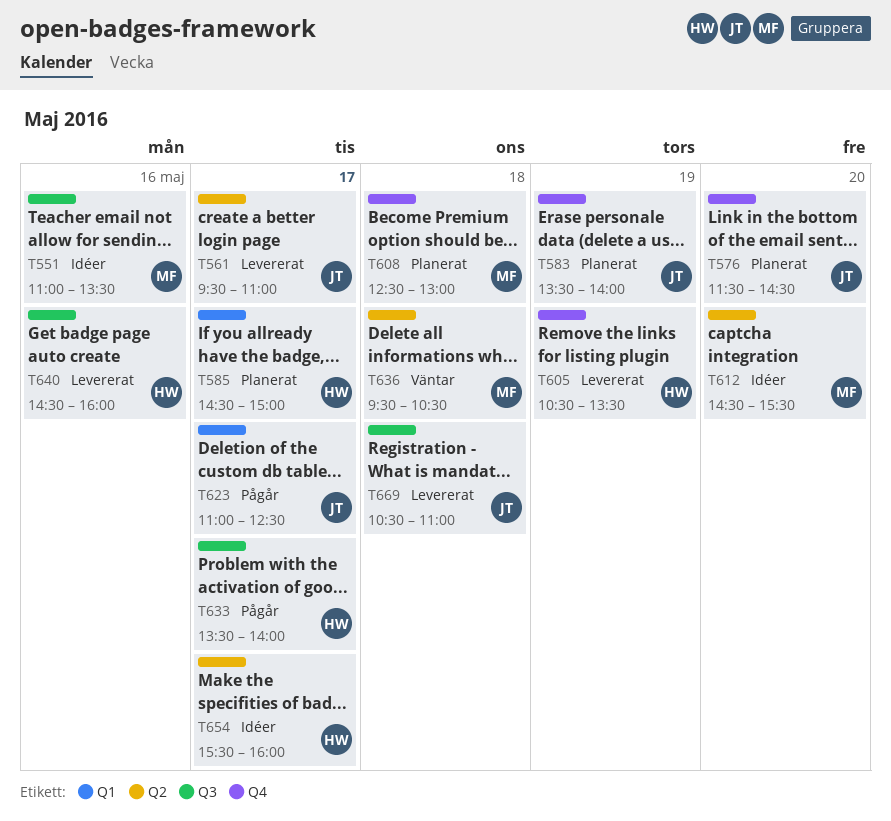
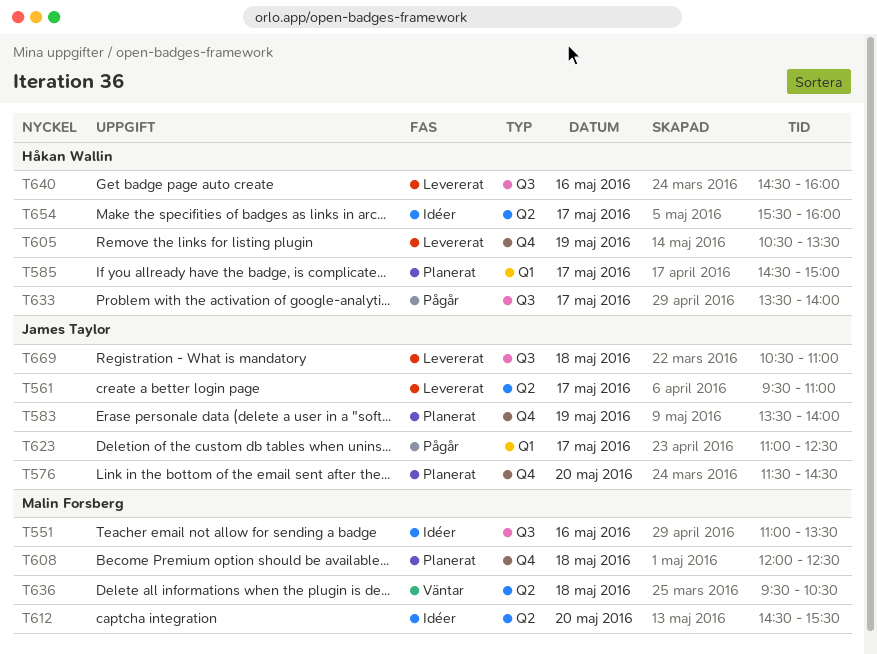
T608, begins: 12:30 -> 12:00
T608, ends: 13:00 -> 12:30

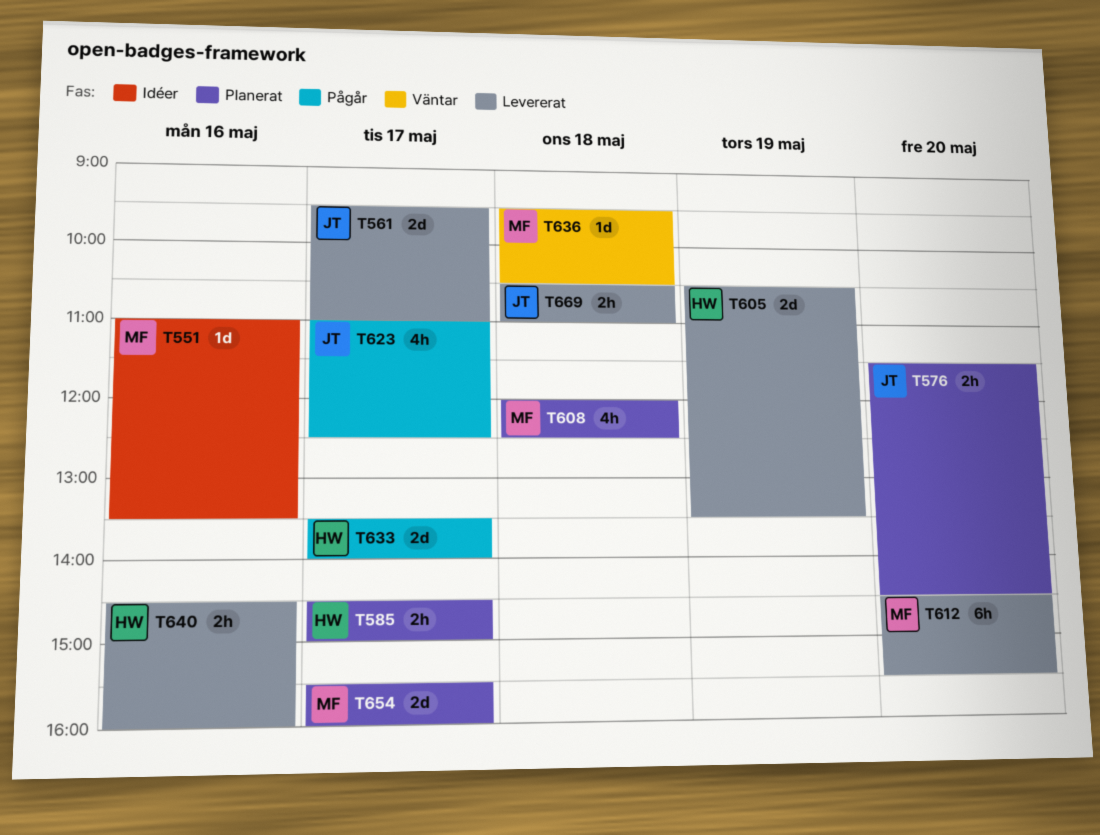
T583: present -> none
T612, status: Idéer -> Levererat
T654, status: Idéer -> Planerat
T654, owner: Håkan Wallin -> Malin Forsberg

